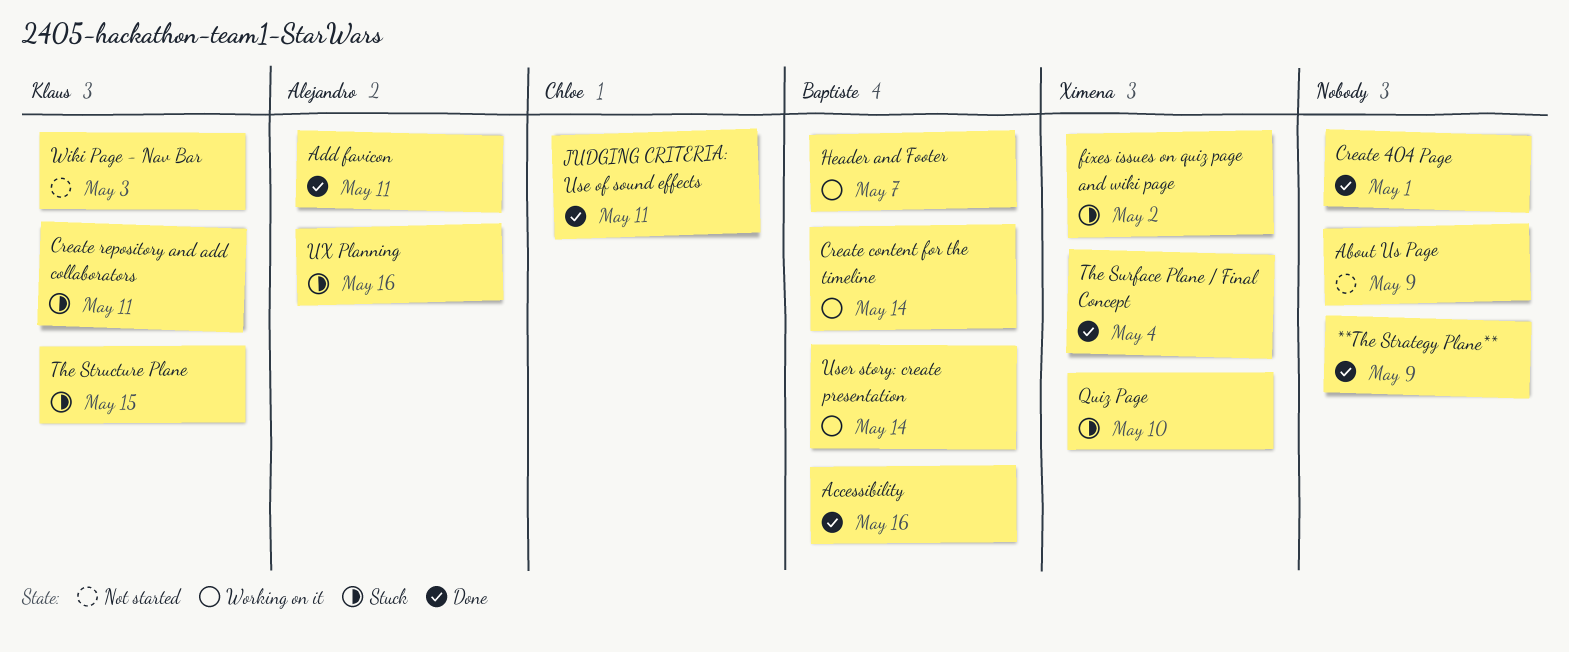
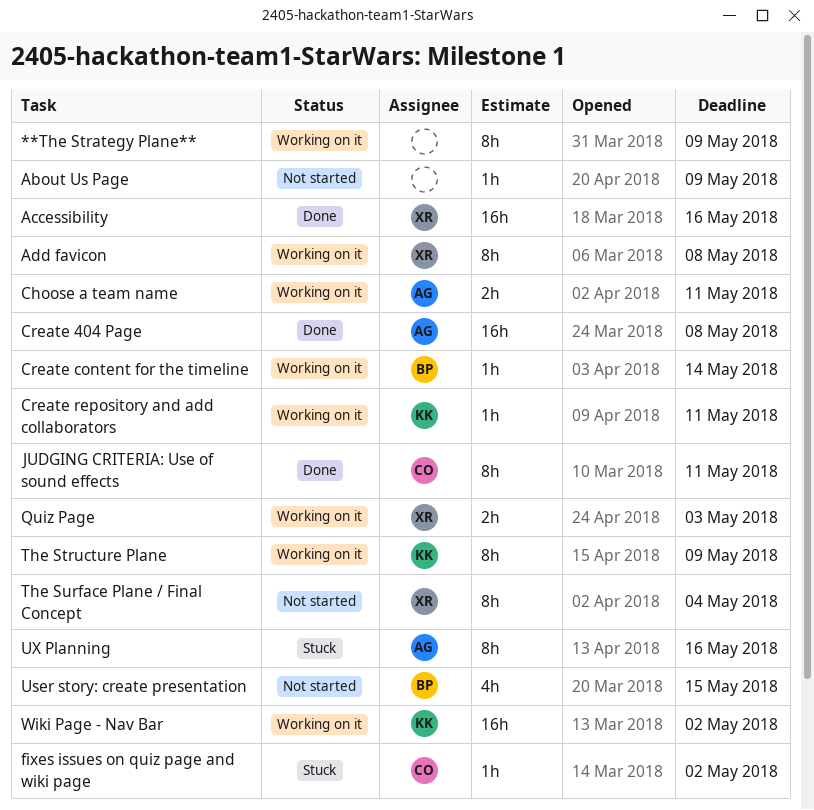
**The Strategy Plane**, status: Done -> Working on it
Accessibility, owner: Baptiste -> Ximena
Add favicon, status: Done -> Working on it
Add favicon, owner: Alejandro -> Ximena
Add favicon, due: May 11 -> May 8
Choose a team name: none -> present
Create 404 Page, owner: none -> Alejandro
Create 404 Page, due: May 1 -> May 8
Create repository and add collaborators, status: Stuck -> Working on it
fixes issues on quiz page and wiki page, owner: Ximena -> Chloe
Header and Footer: present -> none
Quiz Page, status: Stuck -> Working on it
Quiz Page, due: May 10 -> May 3
The Structure Plane, status: Stuck -> Working on it
The Structure Plane, due: May 15 -> May 9
The Surface Plane / Final Concept, status: Done -> Not started
User story: create presentation, status: Working on it -> Not started
User story: create presentation, due: May 14 -> May 15
Wiki Page - Nav Bar, status: Not started -> Working on it
Wiki Page - Nav Bar, due: May 3 -> May 2

